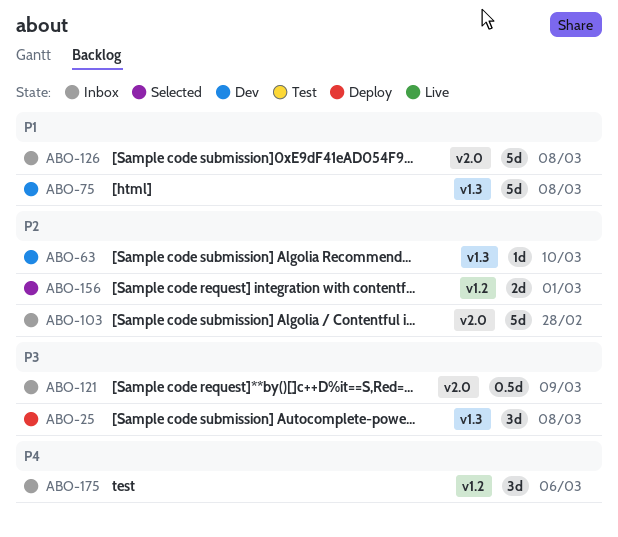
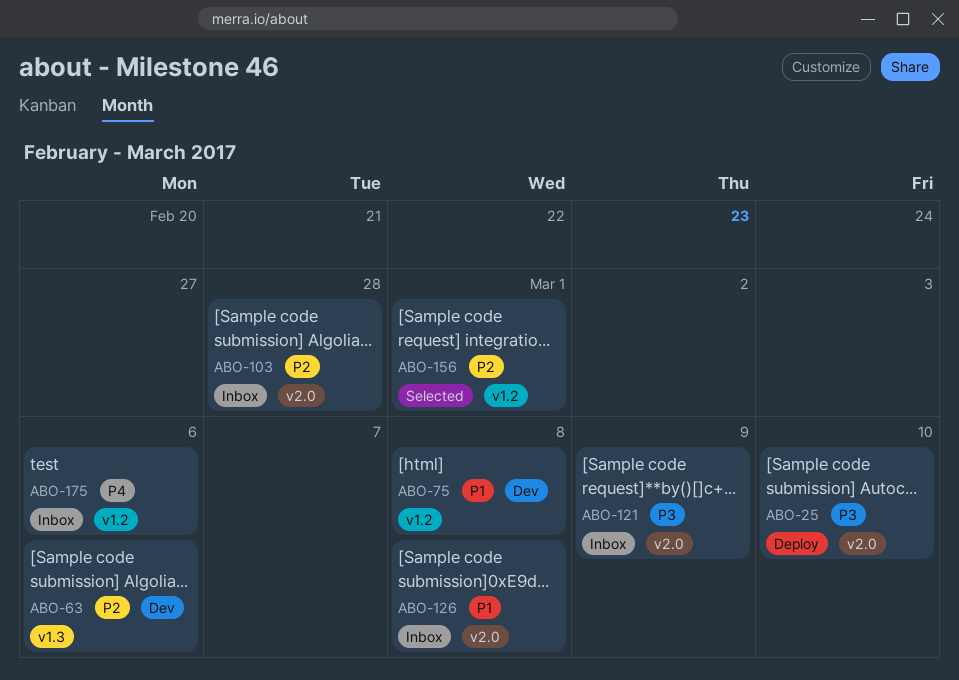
ABO-25, label: v1.3 -> v2.0
ABO-25, due: Mar 8 -> Mar 10
ABO-63, due: Mar 10 -> Mar 6
ABO-75, label: v1.3 -> v1.2

